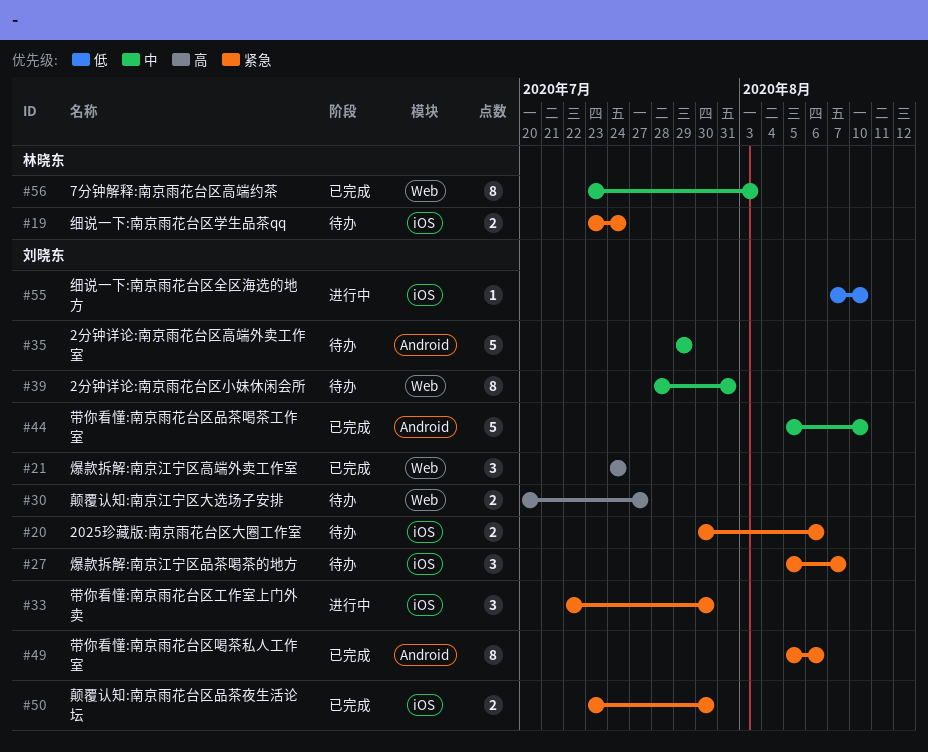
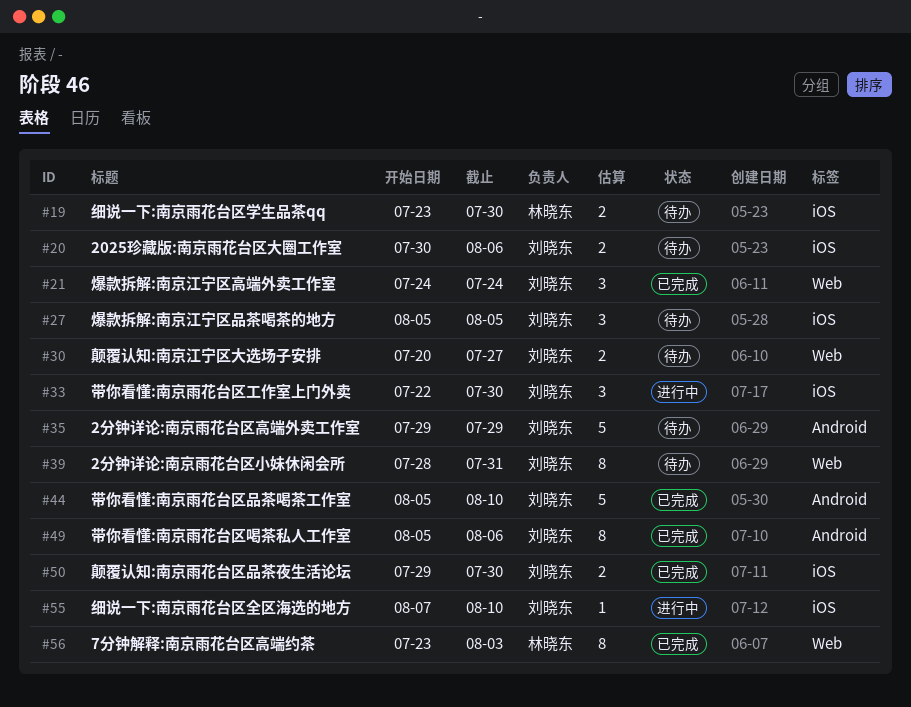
#19, due: Jul 24 -> Jul 30
#27, due: Aug 7 -> Aug 5
#50, start: Jul 23 -> Jul 29

